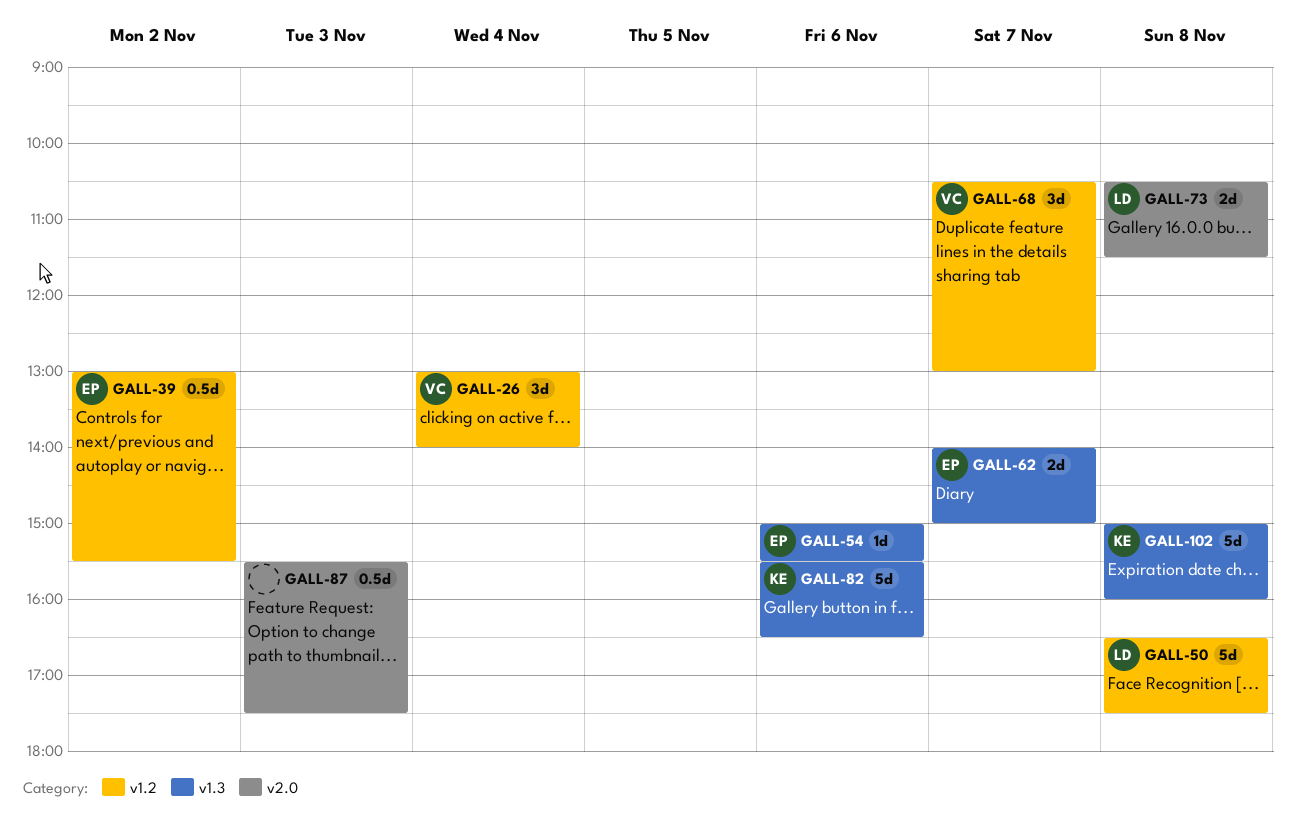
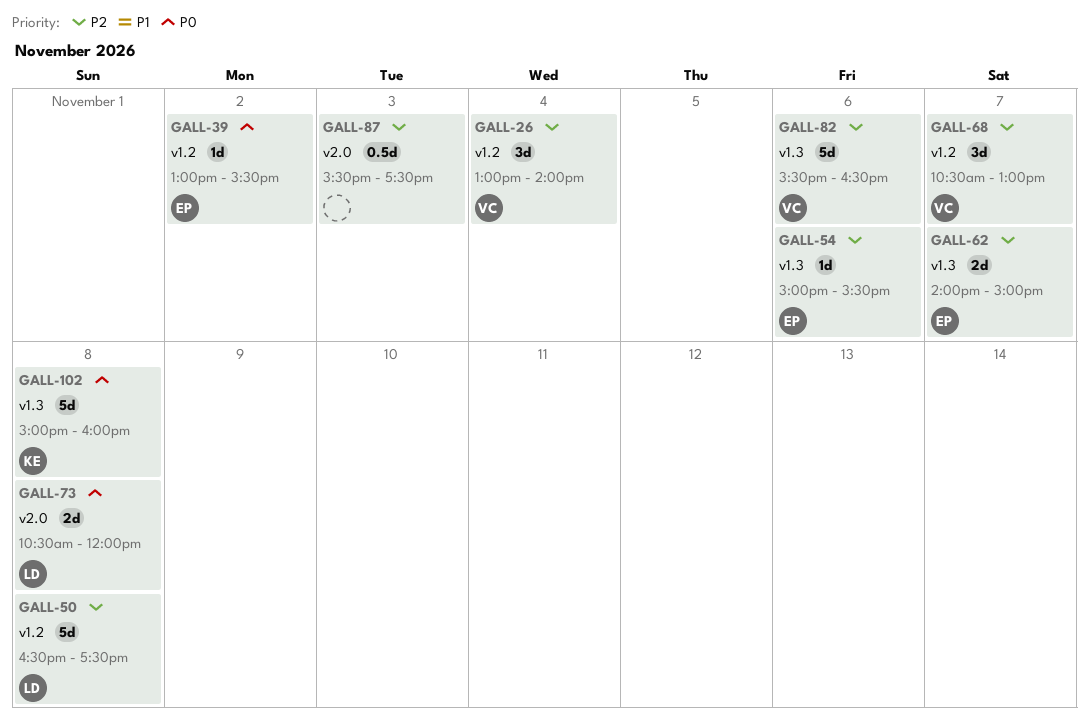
GALL-39, estimate: 0.5d -> 1d
GALL-73, ends: 11:30 -> 12:00
GALL-82, owner: KE -> VC

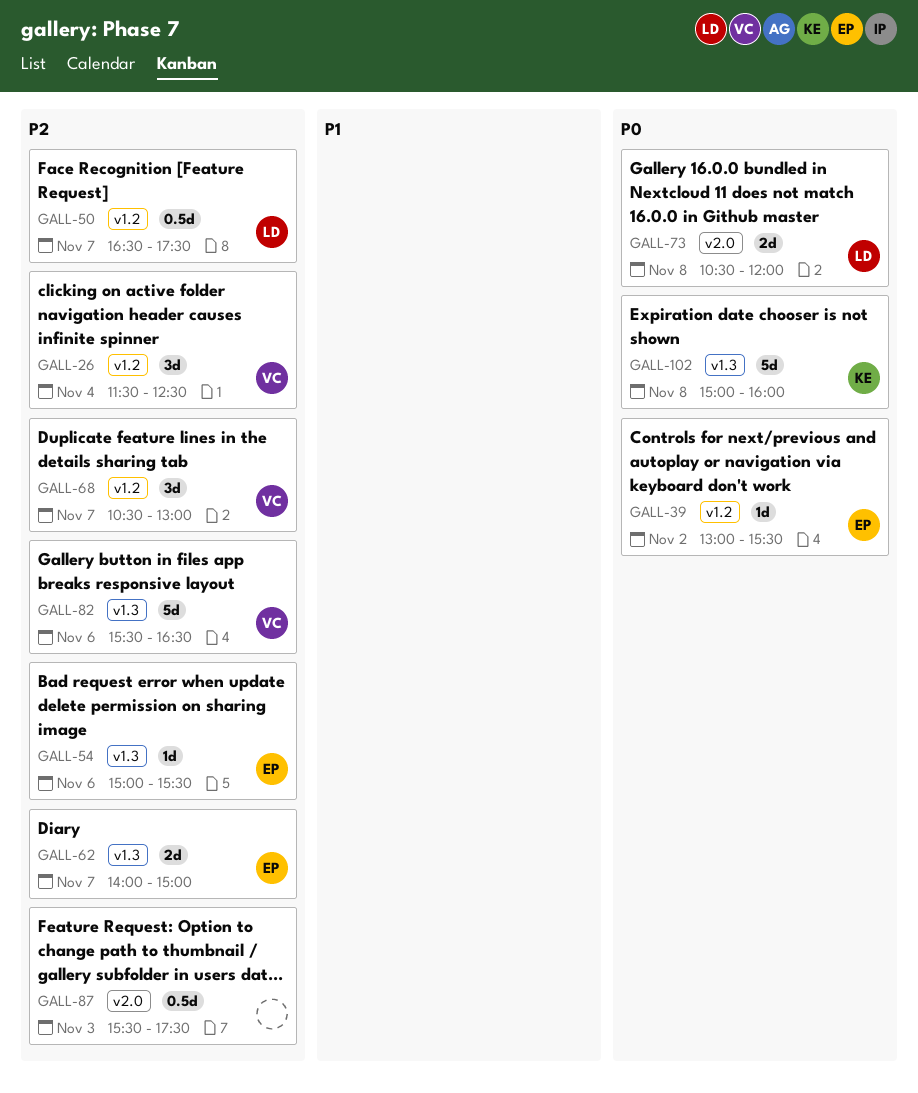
GALL-26, begins: 13:00 -> 11:30
GALL-26, ends: 14:00 -> 12:30
GALL-50, estimate: 5d -> 0.5d
GALL-50, day: Nov 8 -> Nov 7

